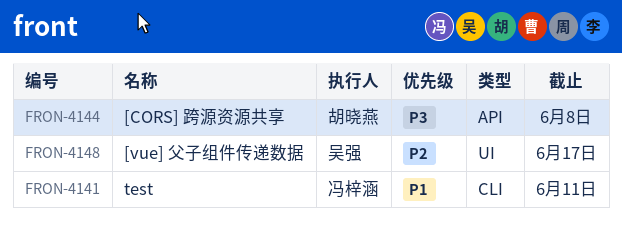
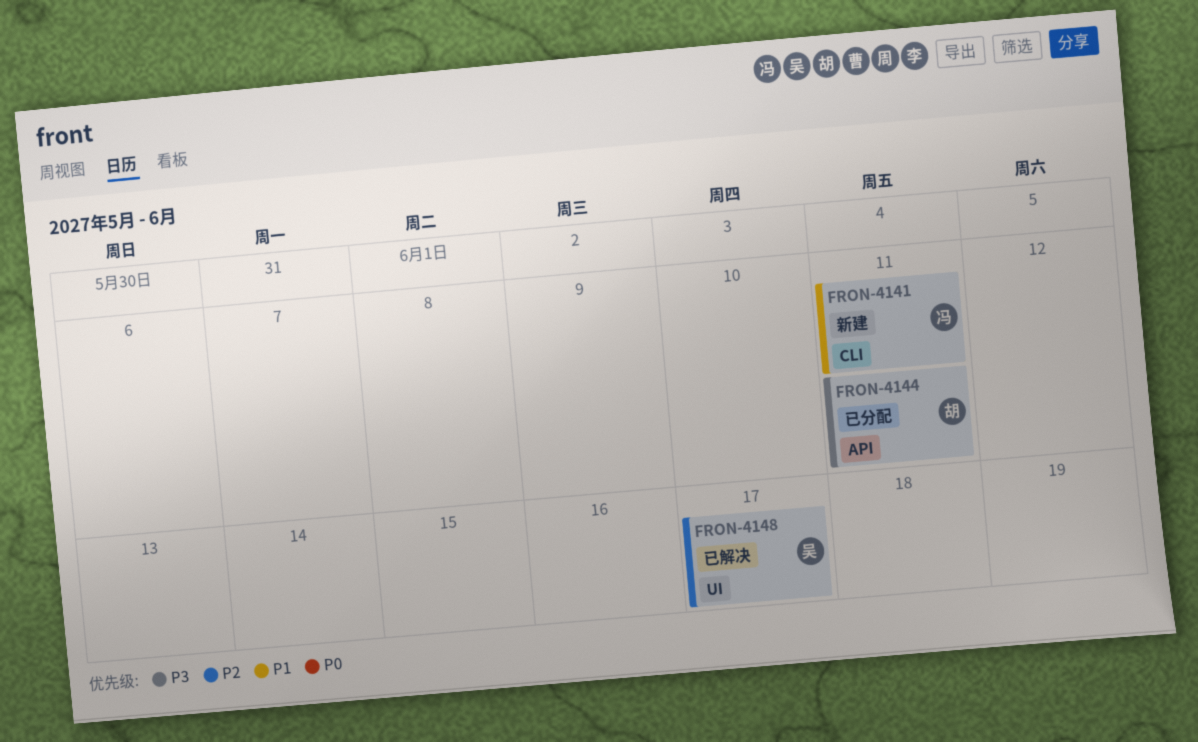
FRON-4144, due: Jun 8 -> Jun 11

